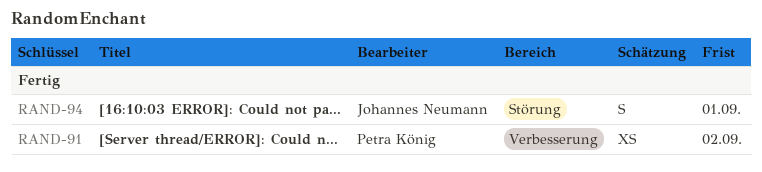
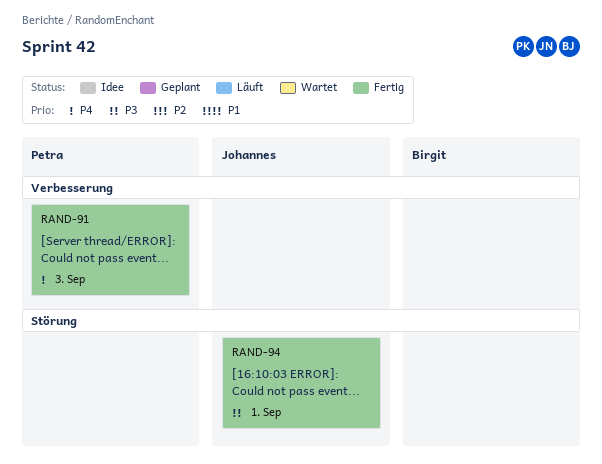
RAND-91, due: Sep 2 -> Sep 3

